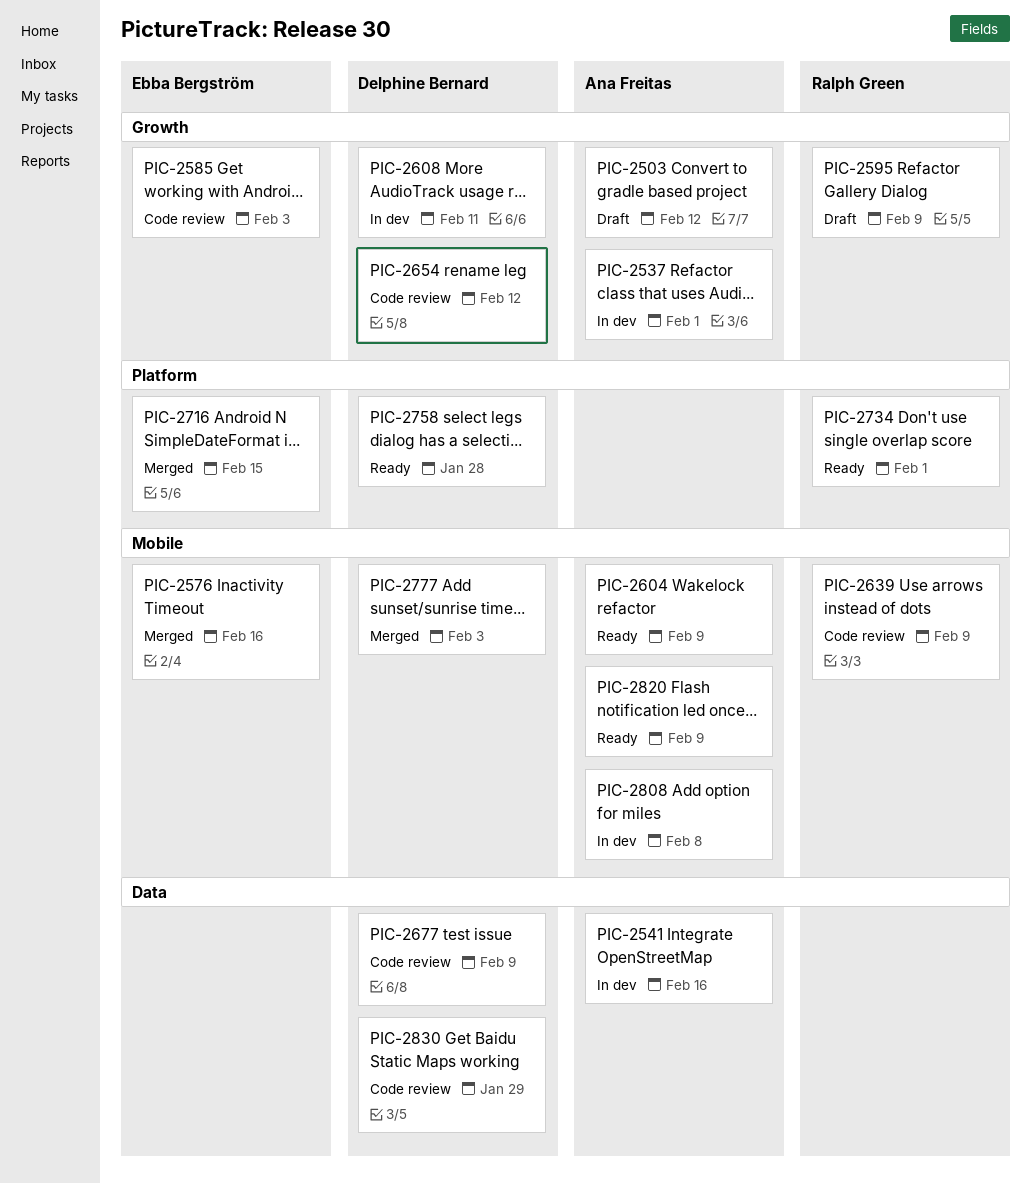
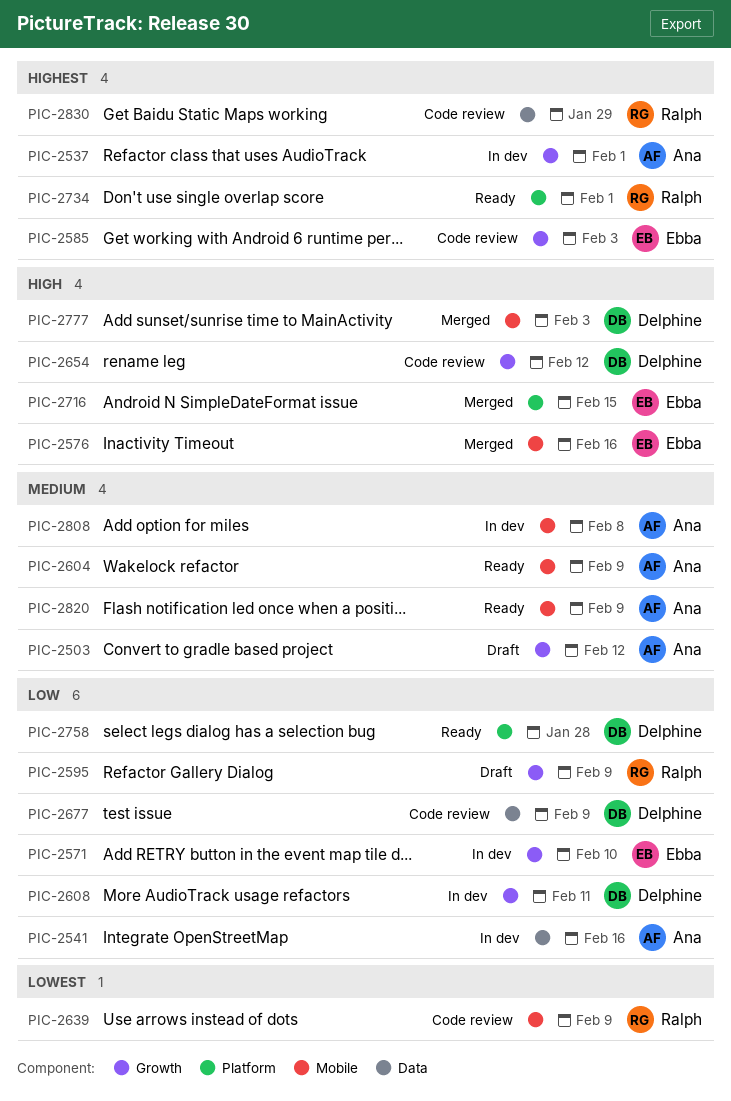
PIC-2571: none -> present
PIC-2830, owner: Delphine Bernard -> Ralph Green

